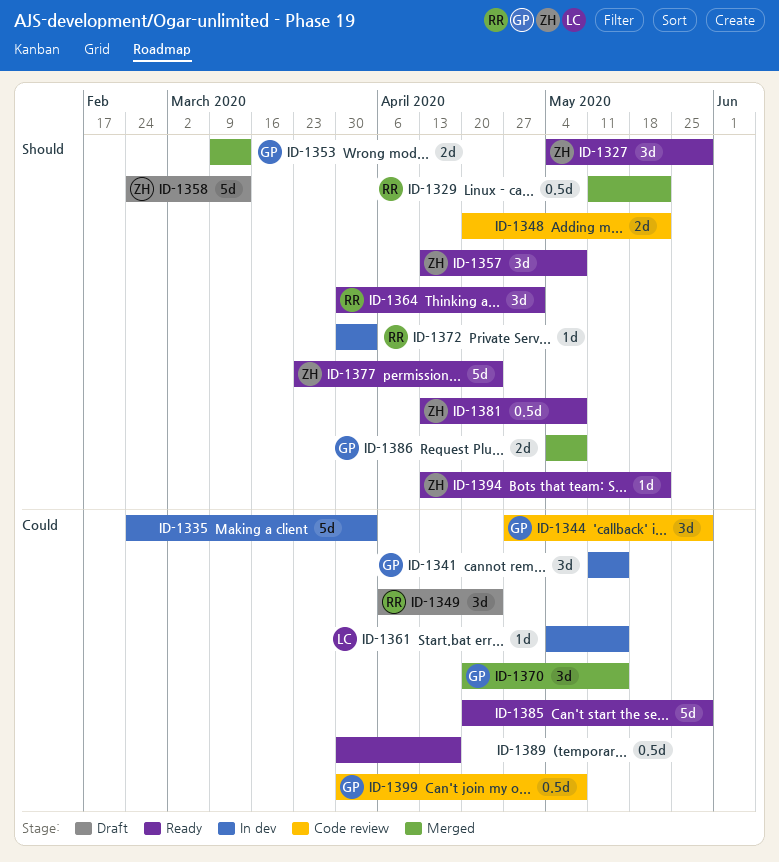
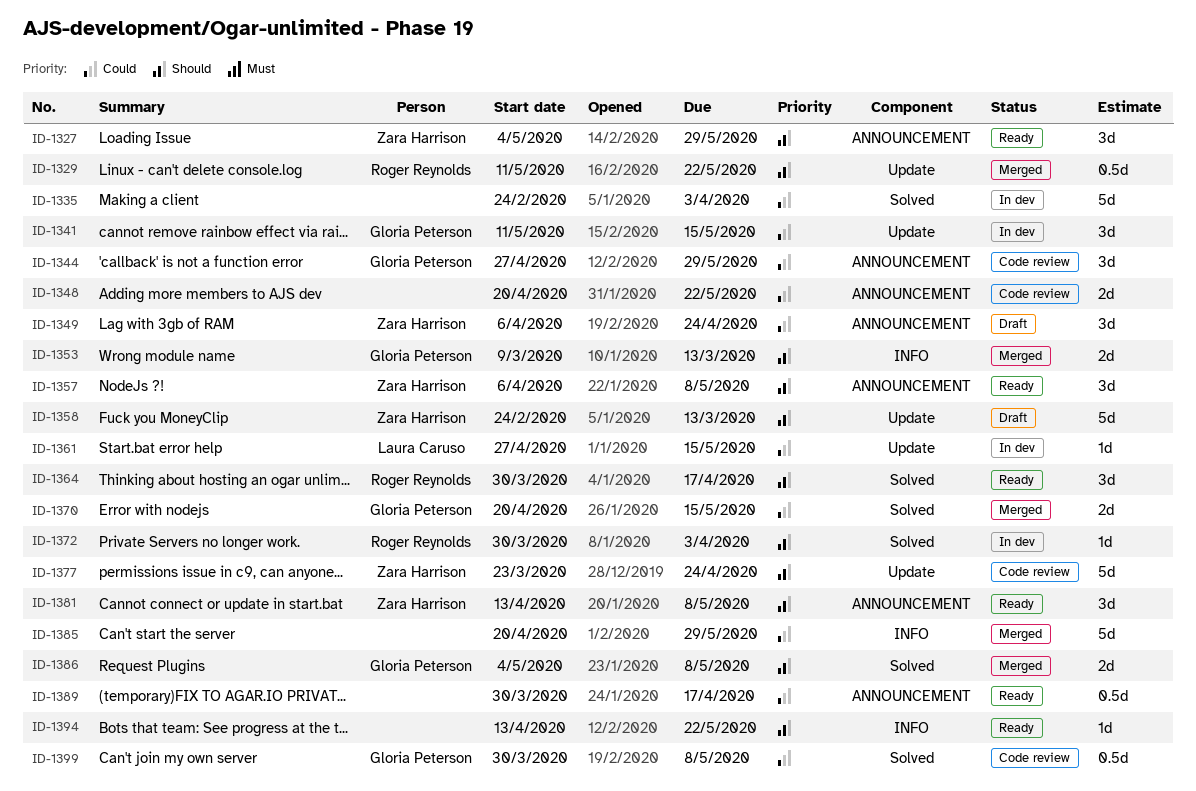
ID-1348, priority: Should -> Could
ID-1349, owner: Roger Reynolds -> Zara Harrison
ID-1357, start: Apr 13 -> Apr 6
ID-1361, start: May 4 -> Apr 27
ID-1364, due: May 1 -> Apr 17
ID-1370, estimate: 3d -> 2d
ID-1377, status: Ready -> Code review
ID-1381, estimate: 0.5d -> 3d
ID-1385, status: Ready -> Merged
ID-1394, owner: Zara Harrison -> none

